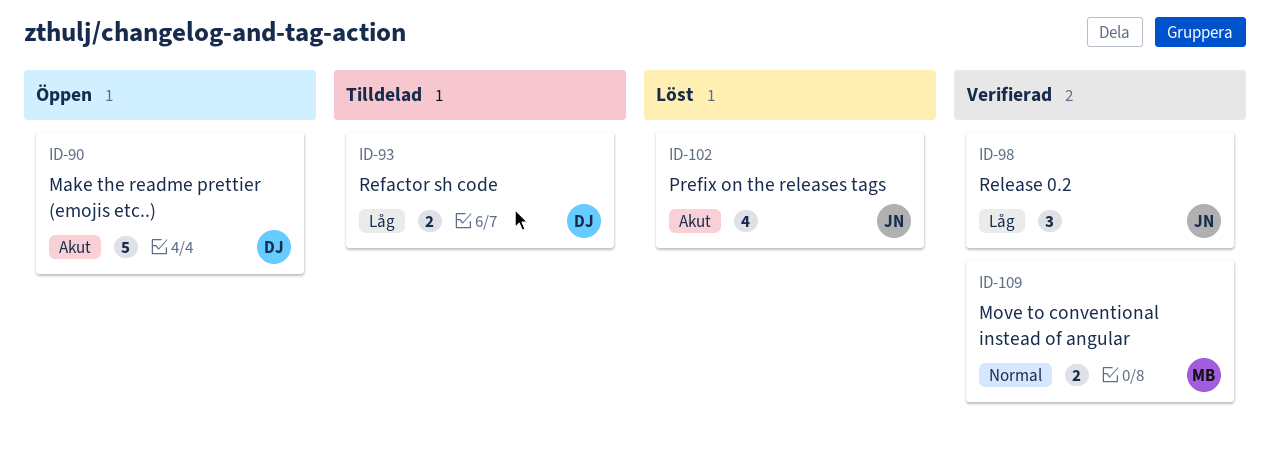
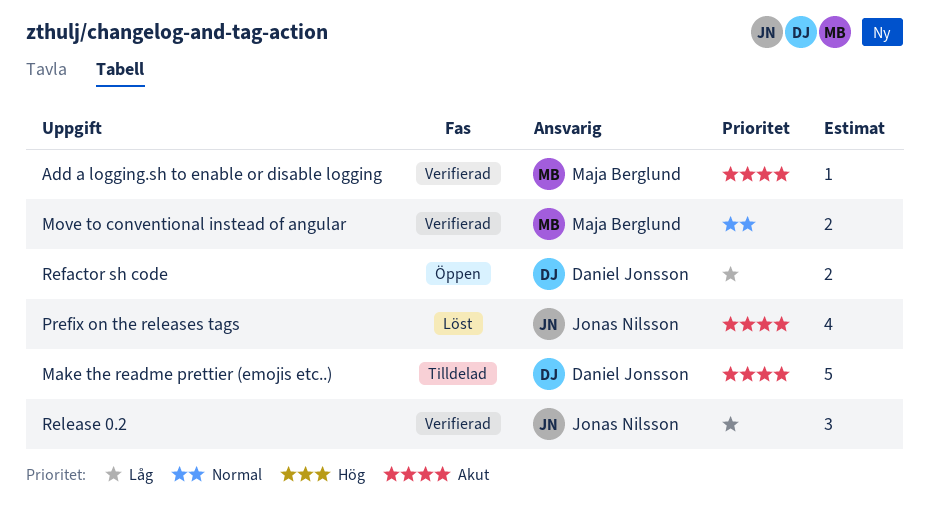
Add a logging.sh to enable or disable logging: none -> present
Make the readme prettier (emojis etc..), status: Öppen -> Tilldelad
Refactor sh code, status: Tilldelad -> Öppen

